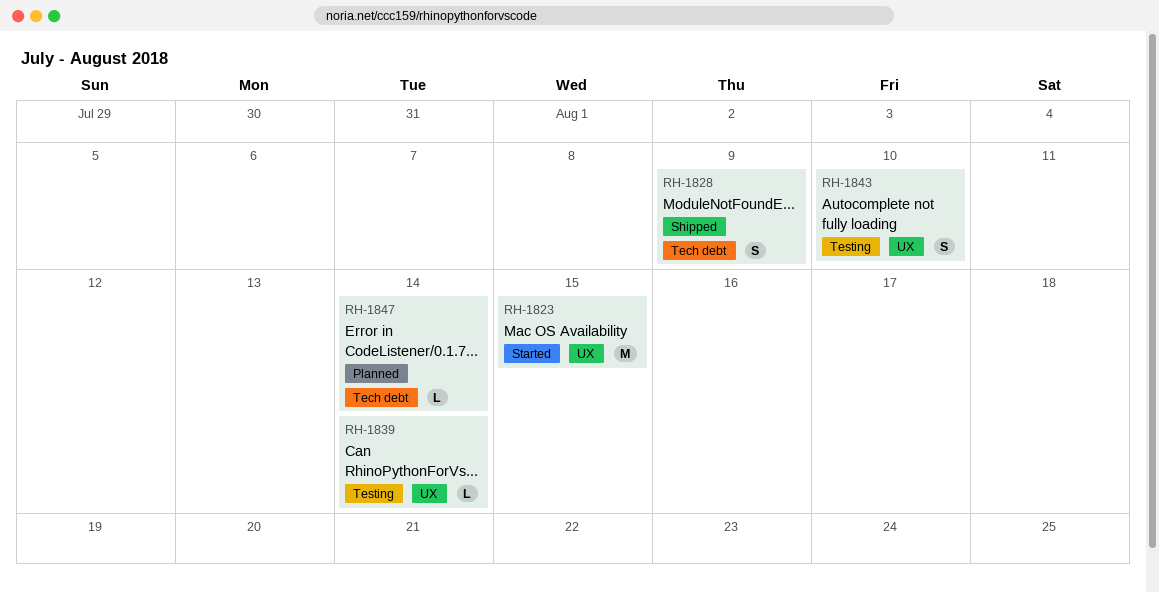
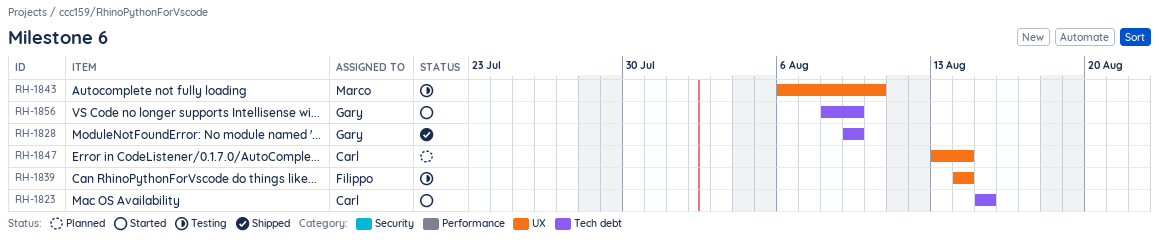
RH-1823, label: UX -> Tech debt
RH-1847, label: Tech debt -> UX
RH-1856: none -> present

